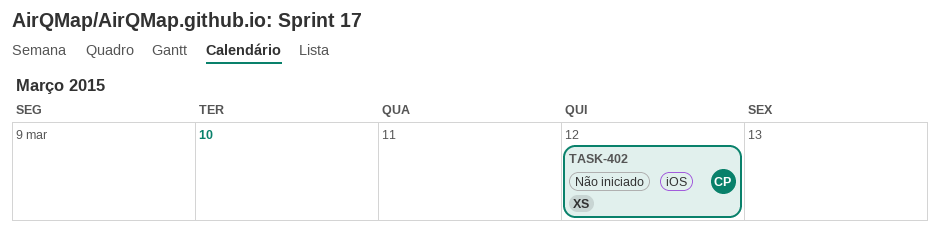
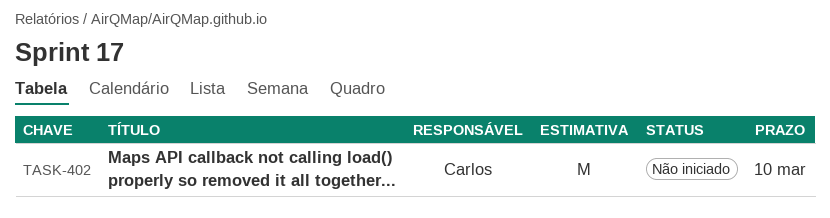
TASK-402, estimate: XS -> M
TASK-402, due: Mar 12 -> Mar 10

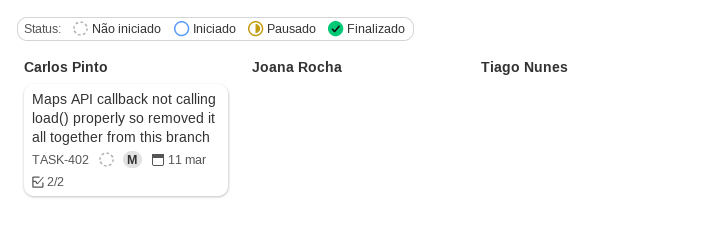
TASK-402, due: Mar 10 -> Mar 11

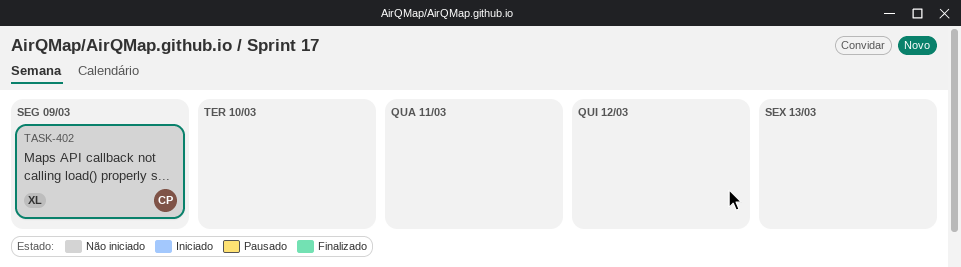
TASK-402, estimate: M -> XL
TASK-402, due: Mar 11 -> Mar 9

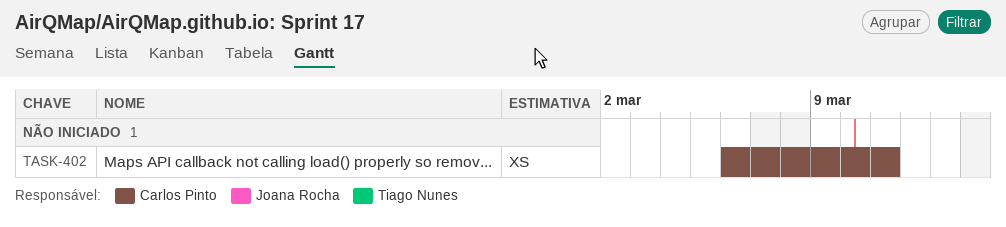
TASK-402, estimate: XL -> XS
TASK-402, due: Mar 9 -> Mar 11

